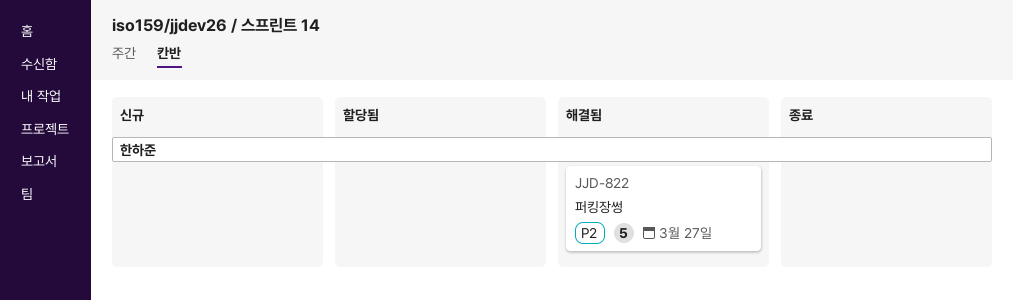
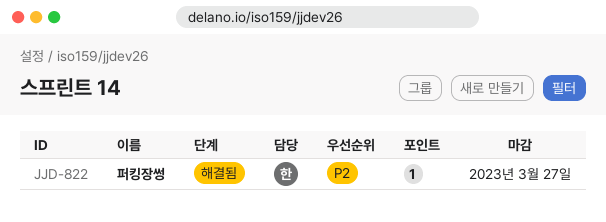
JJD-822, estimate: 5 -> 1

